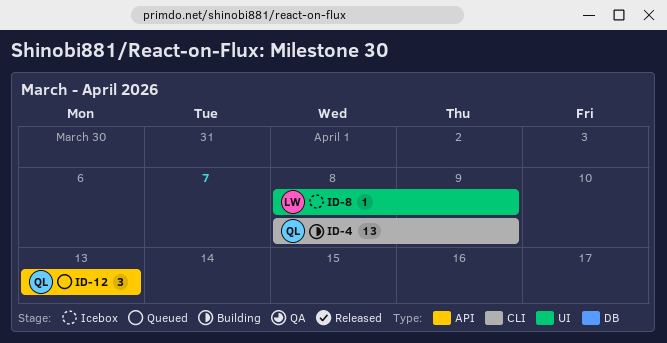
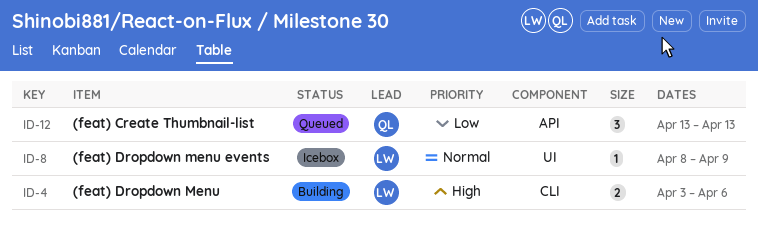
ID-4, owner: QL -> LW
ID-4, estimate: 13 -> 2
ID-4, start: Apr 8 -> Apr 3
ID-4, due: Apr 9 -> Apr 6

